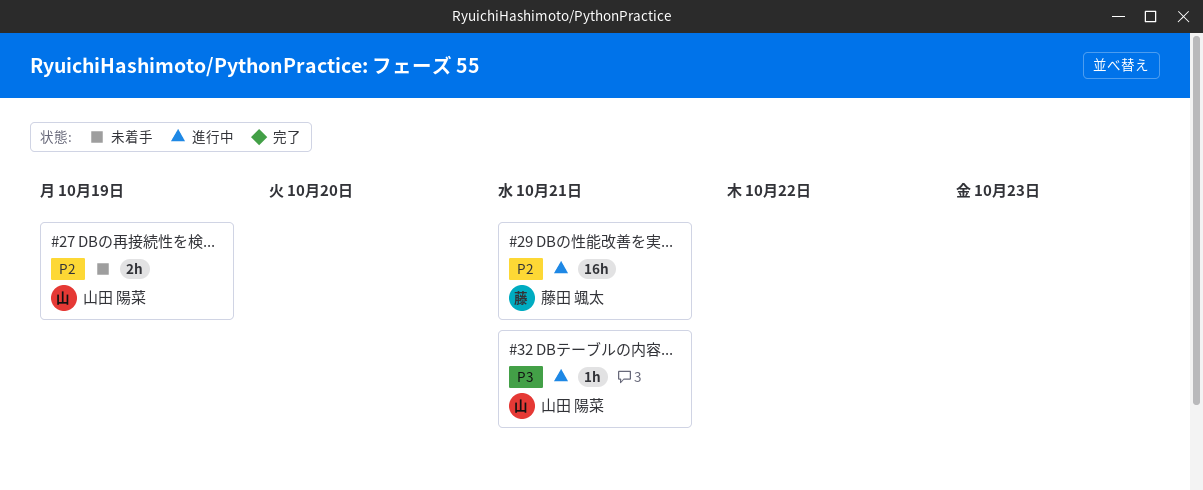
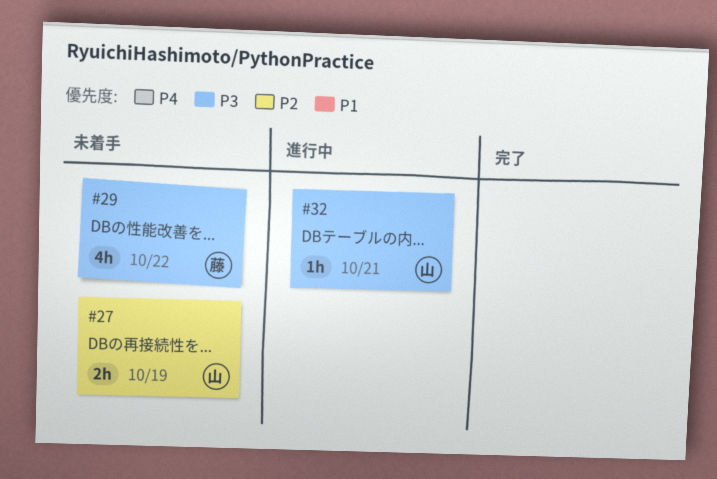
#29, status: 進行中 -> 未着手
#29, priority: P2 -> P3
#29, estimate: 16h -> 4h
#29, due: Oct 21 -> Oct 22

